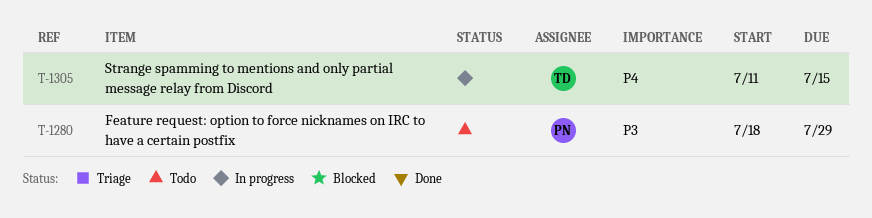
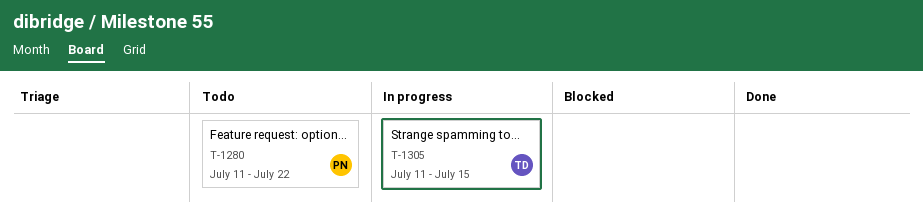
T-1280, start: Jul 18 -> Jul 11
T-1280, due: Jul 29 -> Jul 22

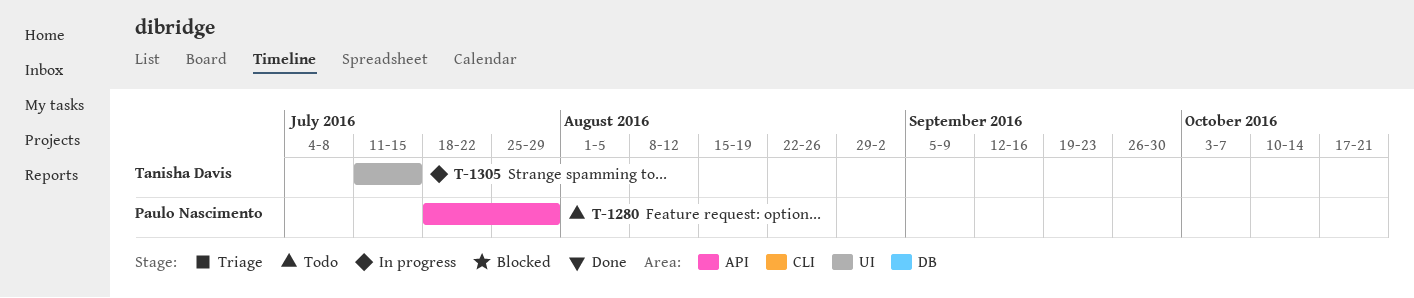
T-1280, start: Jul 11 -> Jul 18
T-1280, due: Jul 22 -> Jul 29

